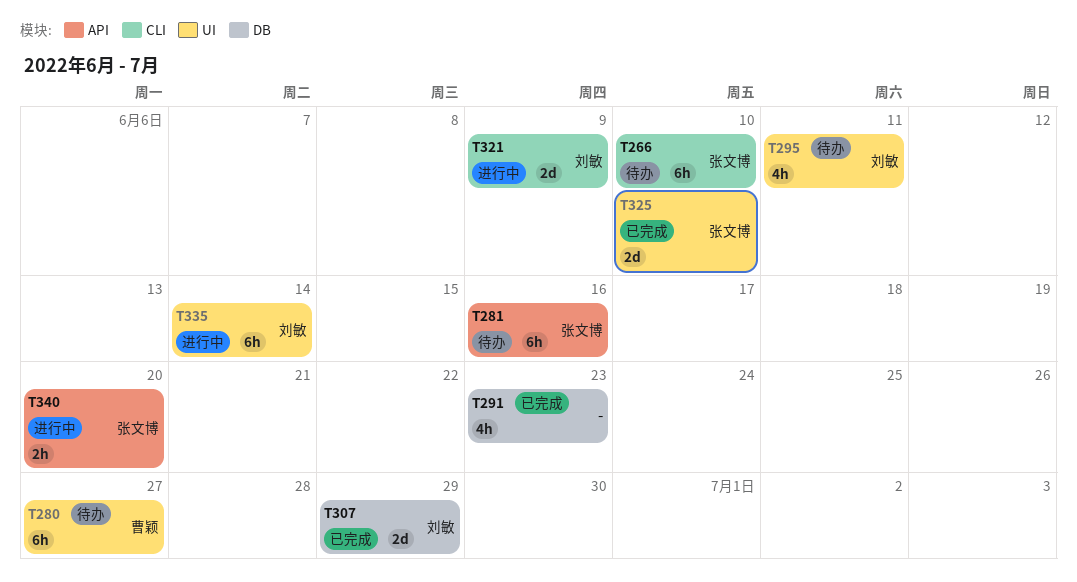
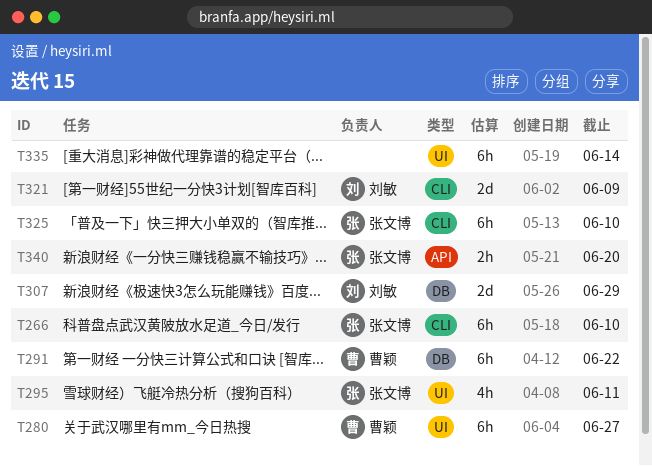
T281: present -> none
T291, owner: none -> 曹颖
T291, estimate: 4h -> 6h
T291, due: Jun 23 -> Jun 22
T295, owner: 刘敏 -> 张文博
T325, label: UI -> CLI
T325, estimate: 2d -> 6h
T335, owner: 刘敏 -> none

